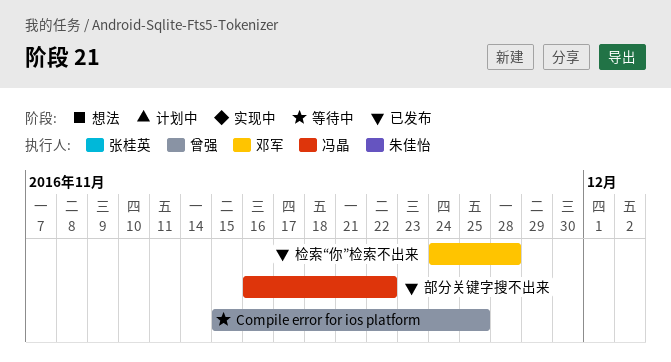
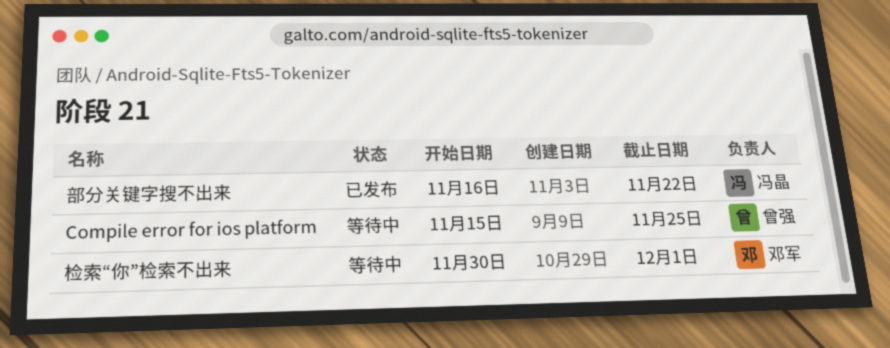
检索“你”检索不出来, status: 已发布 -> 等待中
检索“你”检索不出来, start: Nov 24 -> Nov 30
检索“你”检索不出来, due: Nov 28 -> Dec 1

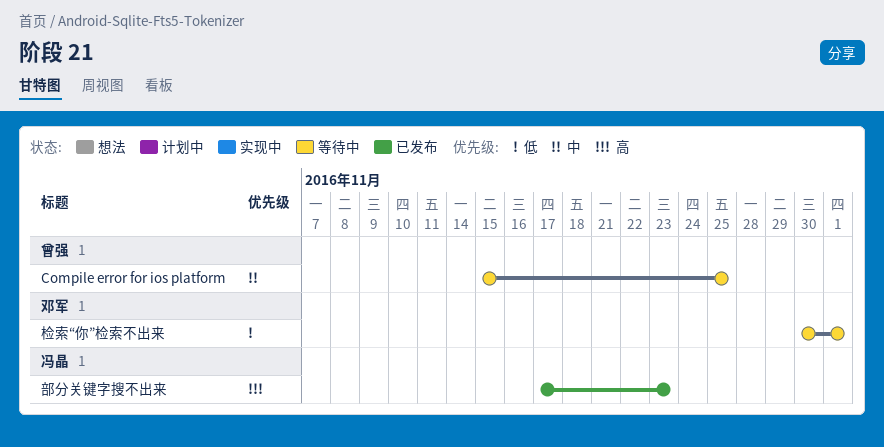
部分关键字搜不出来, start: Nov 16 -> Nov 17
部分关键字搜不出来, due: Nov 22 -> Nov 23

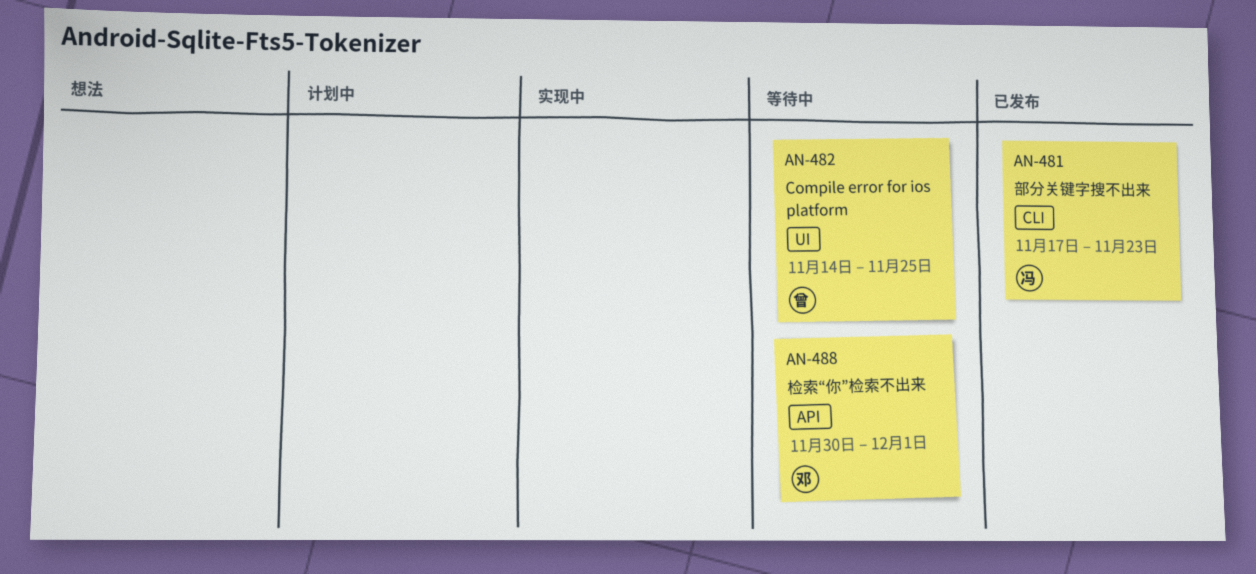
Compile error for ios platform, start: Nov 15 -> Nov 14

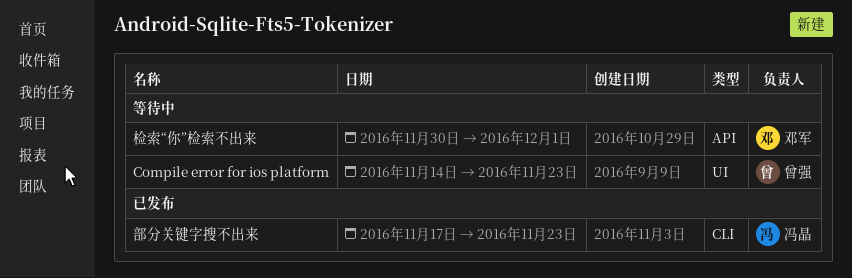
Compile error for ios platform, due: Nov 25 -> Nov 23

